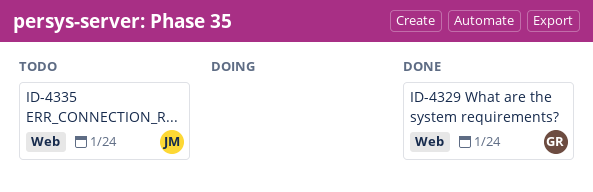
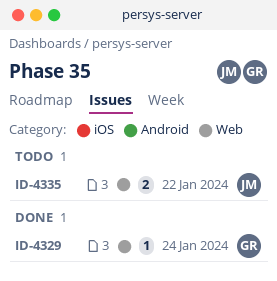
ID-4335, due: Jan 24 -> Jan 22

